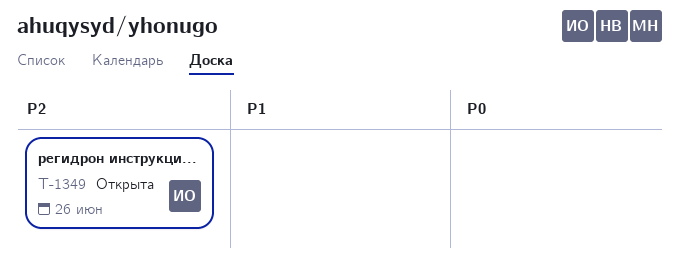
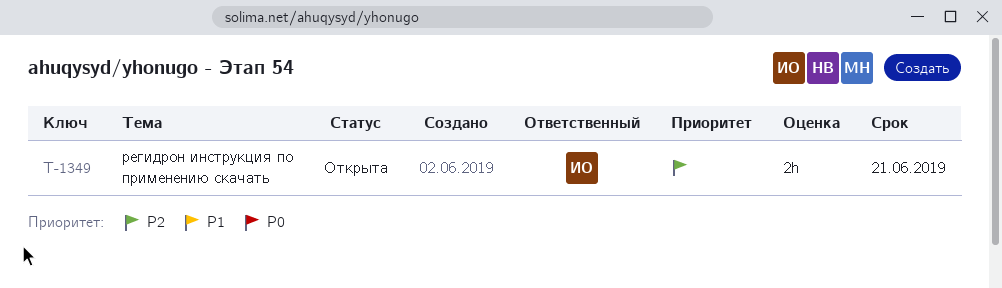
T-1349, due: Jun 26 -> Jun 21

